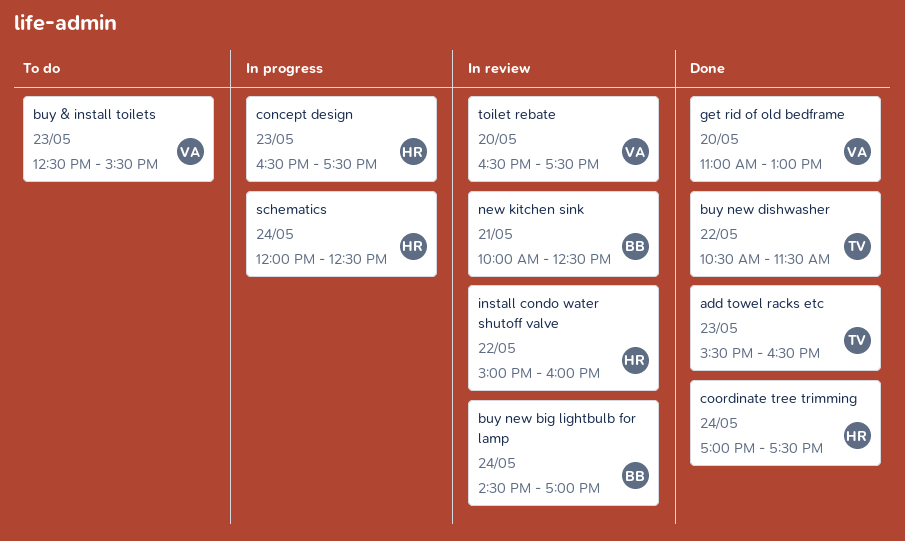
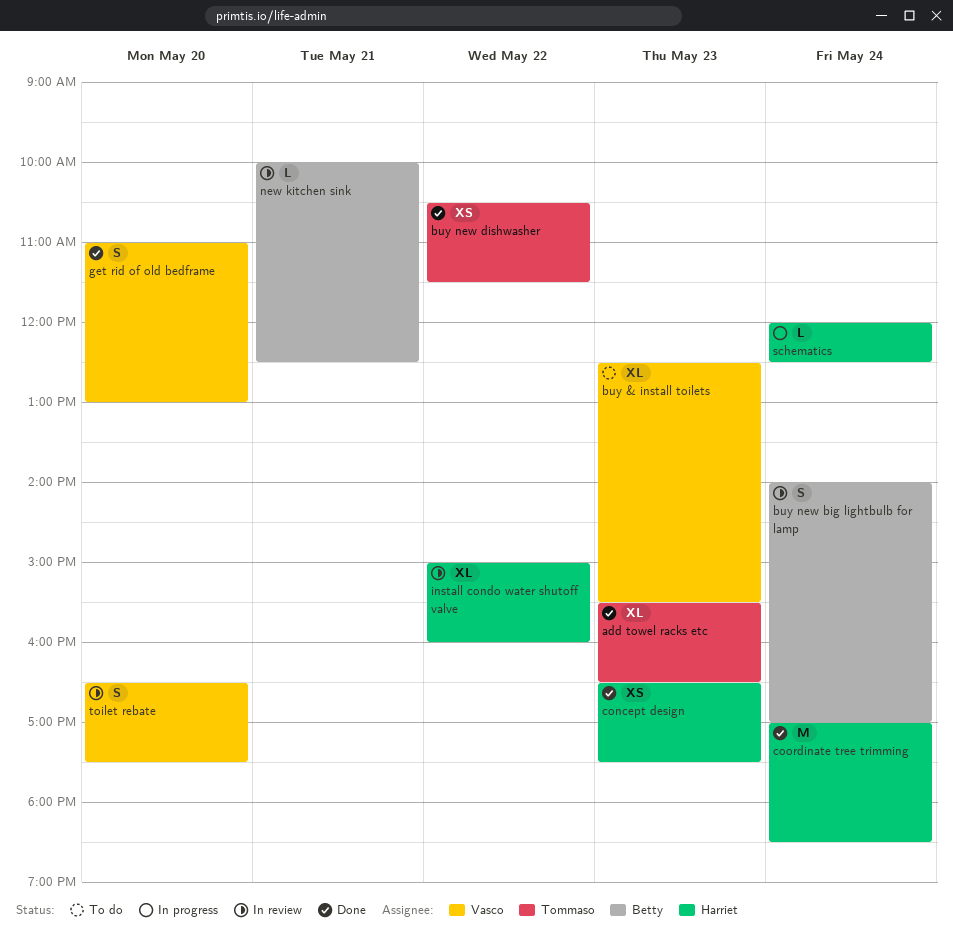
buy new big lightbulb for lamp, begins: 14:30 -> 14:00
concept design, status: In progress -> Done
coordinate tree trimming, ends: 17:30 -> 18:30

